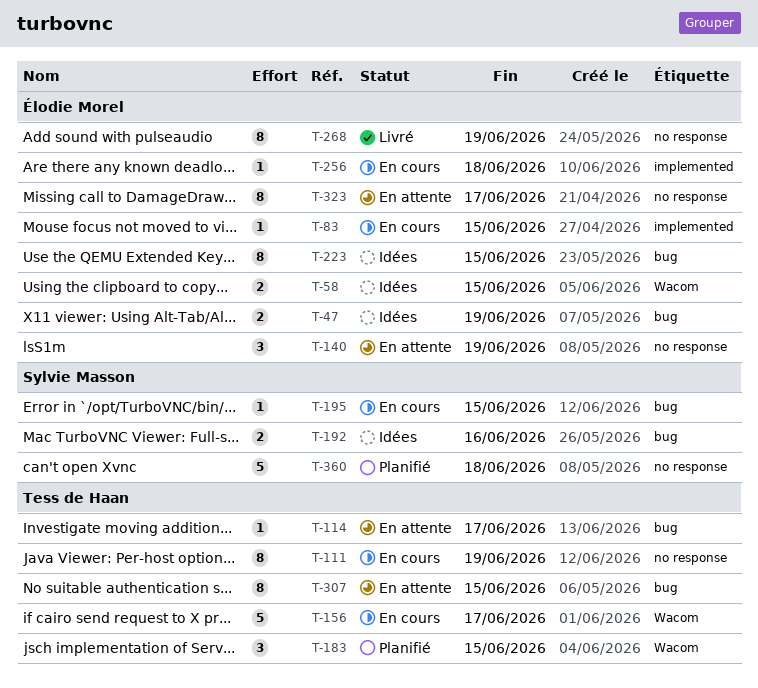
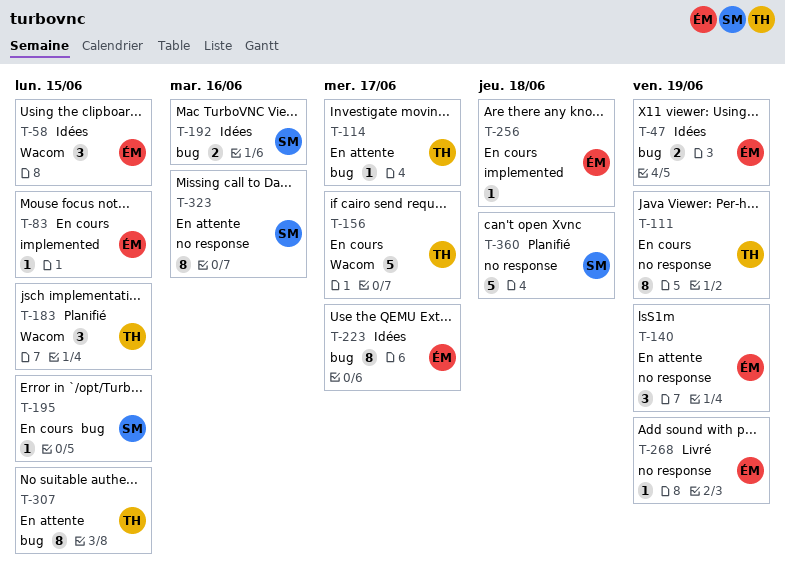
T-58, estimate: 2 -> 3
T-223, due: Jun 15 -> Jun 17
T-268, estimate: 8 -> 1
T-323, owner: Élodie Morel -> Sylvie Masson
T-323, due: Jun 17 -> Jun 16

